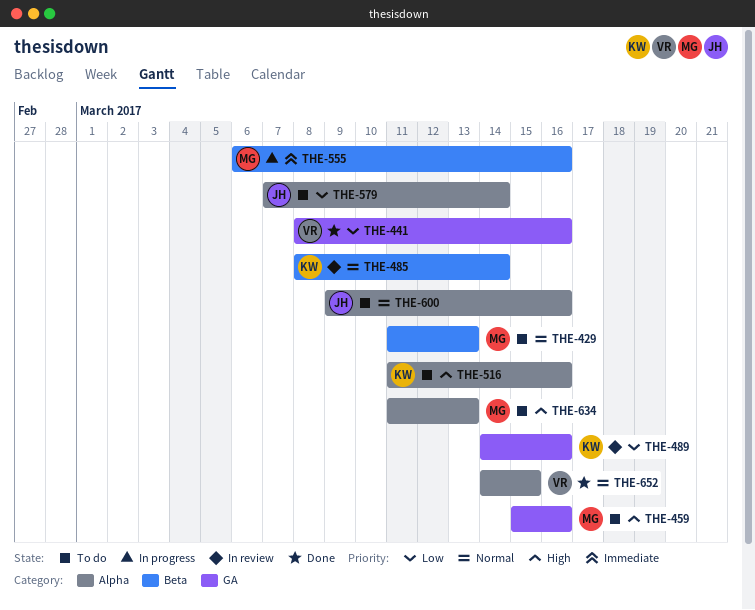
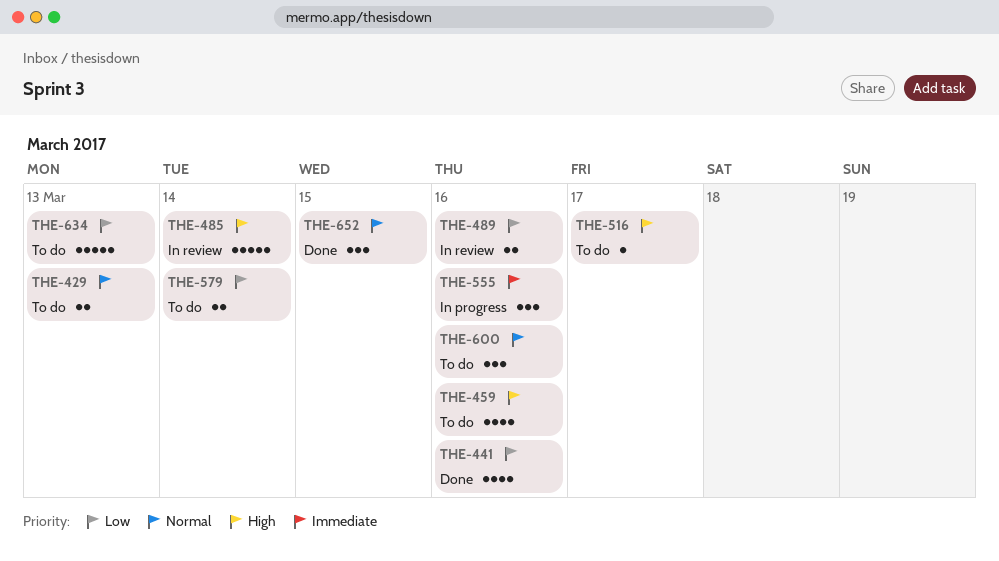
THE-485, priority: Normal -> High
THE-516, due: Mar 16 -> Mar 17
THE-634, priority: High -> Low

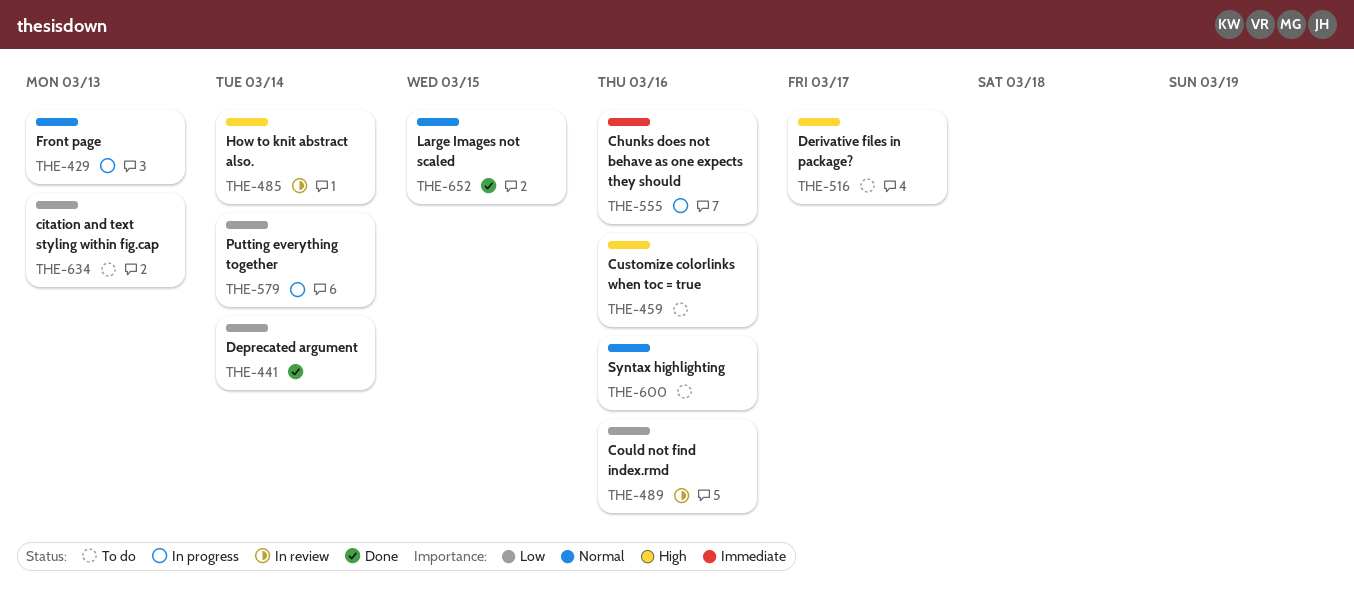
THE-429, status: To do -> In progress
THE-441, due: Mar 16 -> Mar 14
THE-579, status: To do -> In progress

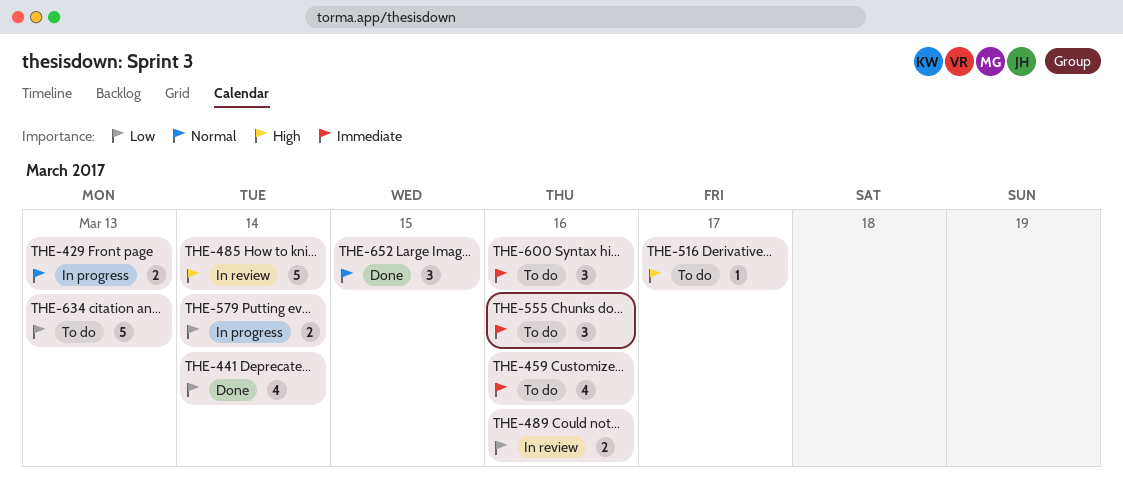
THE-459, priority: High -> Immediate
THE-555, status: In progress -> To do
THE-600, priority: Normal -> Immediate

